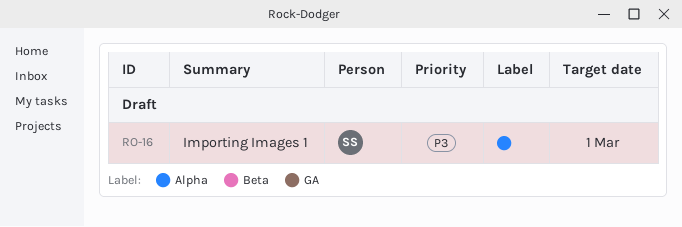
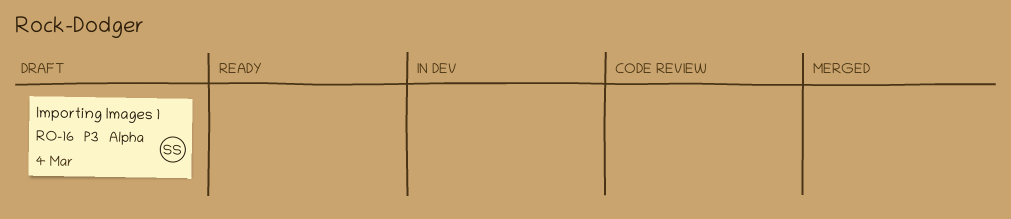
RO-16, due: Mar 1 -> Mar 4

